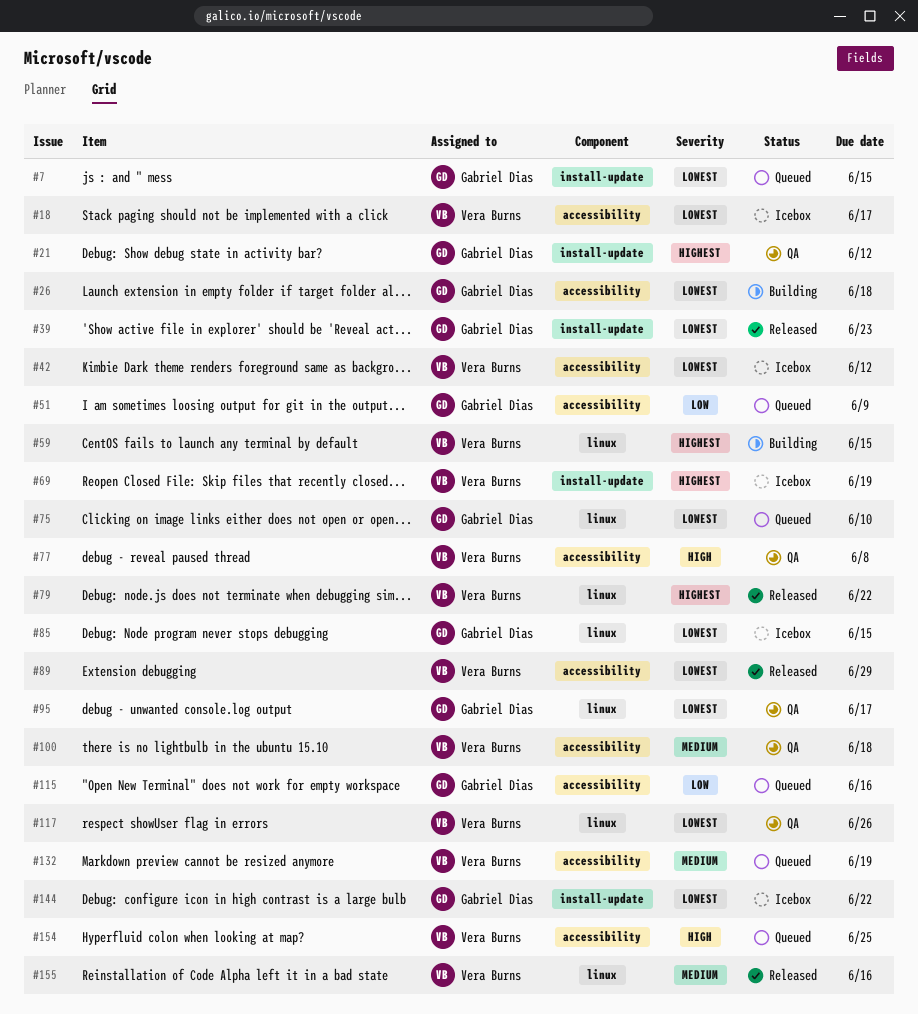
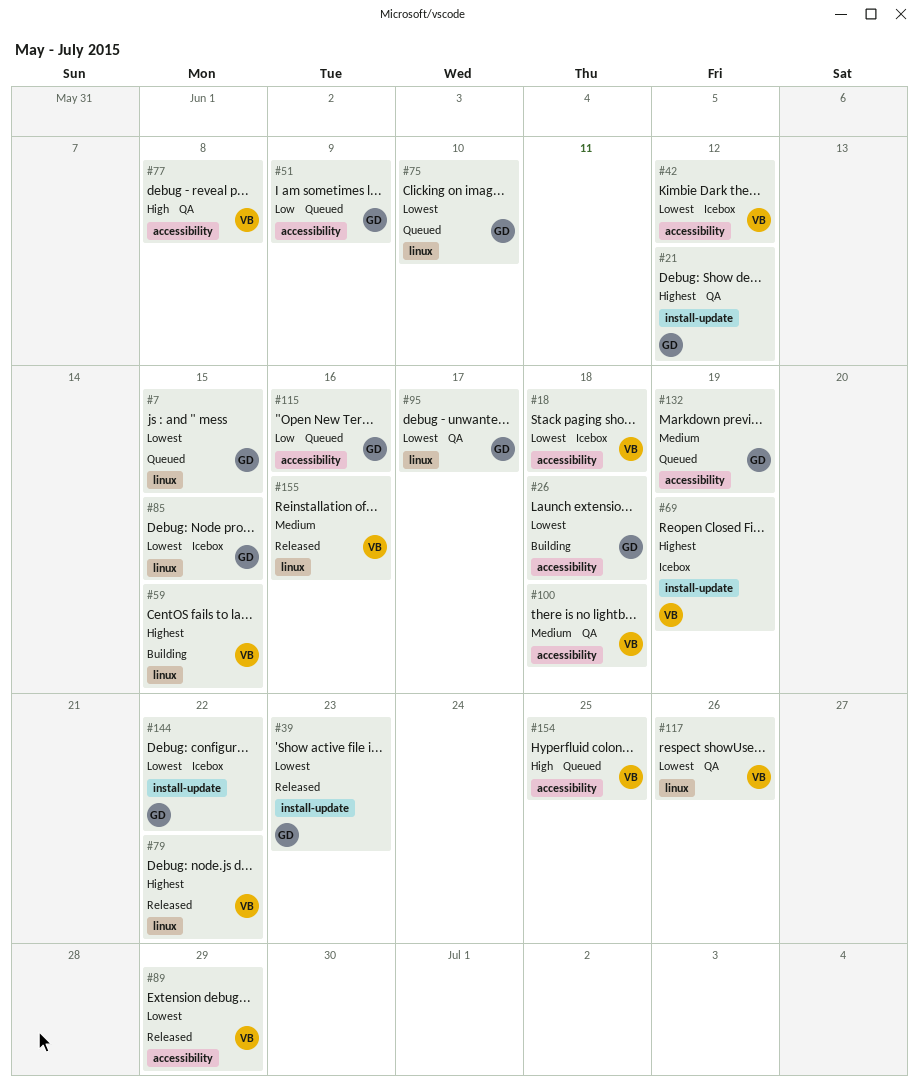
#7, label: install-update -> linux
#18, due: Jun 17 -> Jun 18
#132, owner: Vera Burns -> Gabriel Dias

